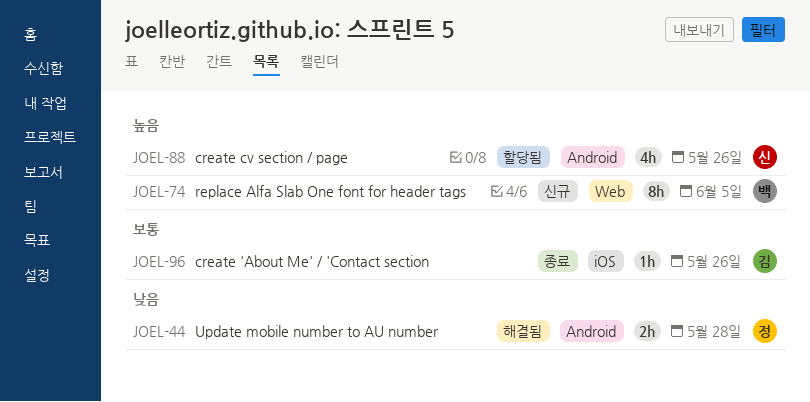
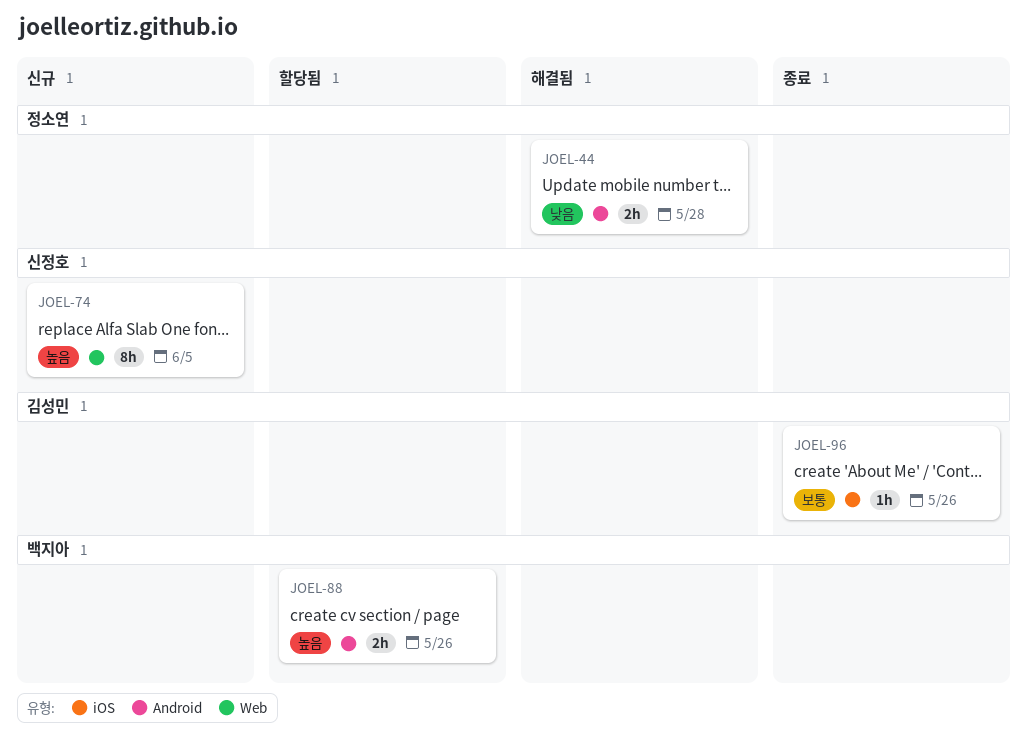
JOEL-74, owner: 백지아 -> 신정호
JOEL-88, owner: 신정호 -> 백지아
JOEL-88, estimate: 4h -> 2h

